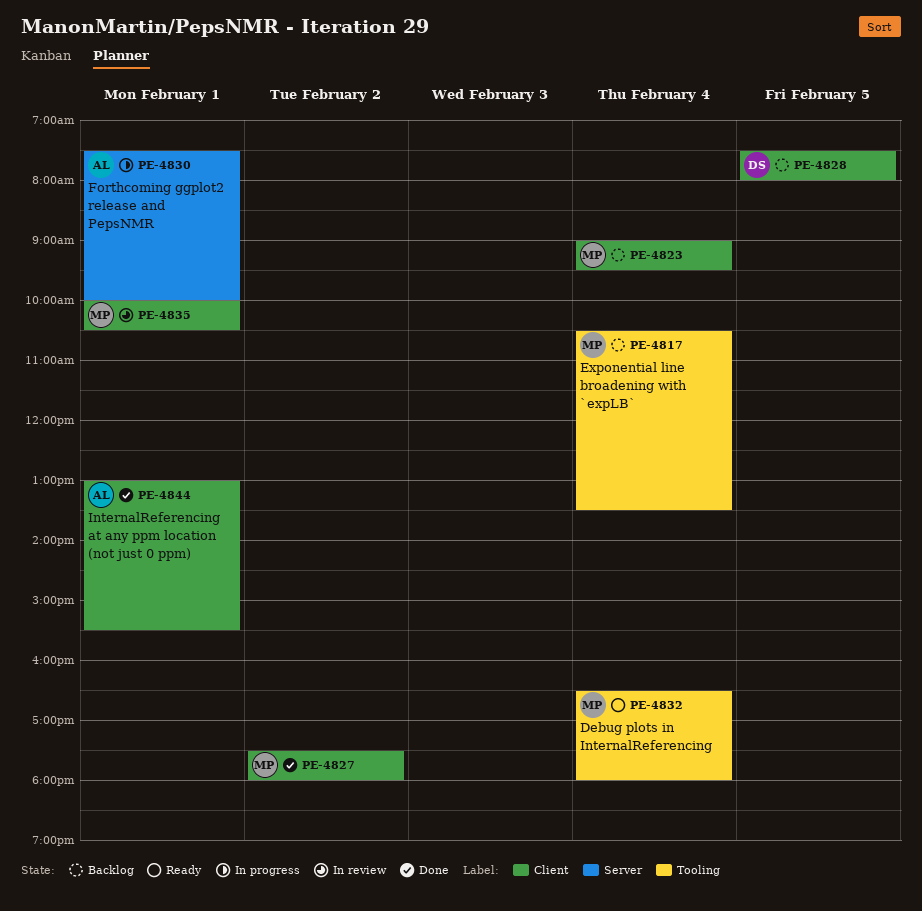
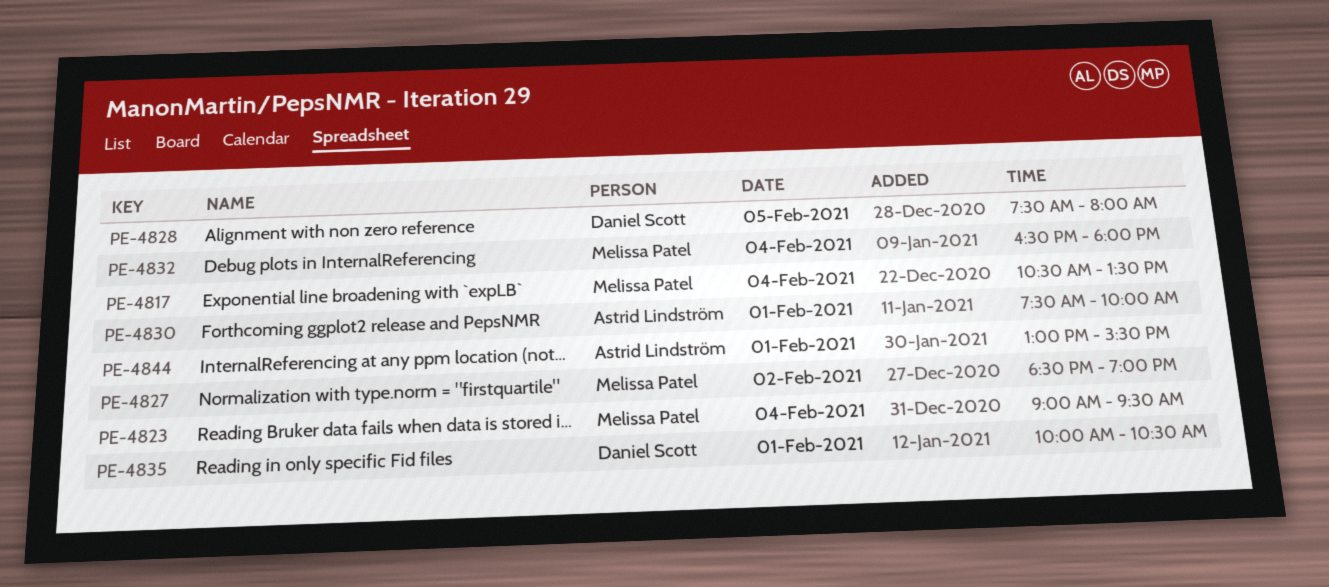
PE-4827, begins: 17:30 -> 18:30
PE-4827, ends: 18:00 -> 19:00
PE-4835, owner: Melissa Patel -> Daniel Scott

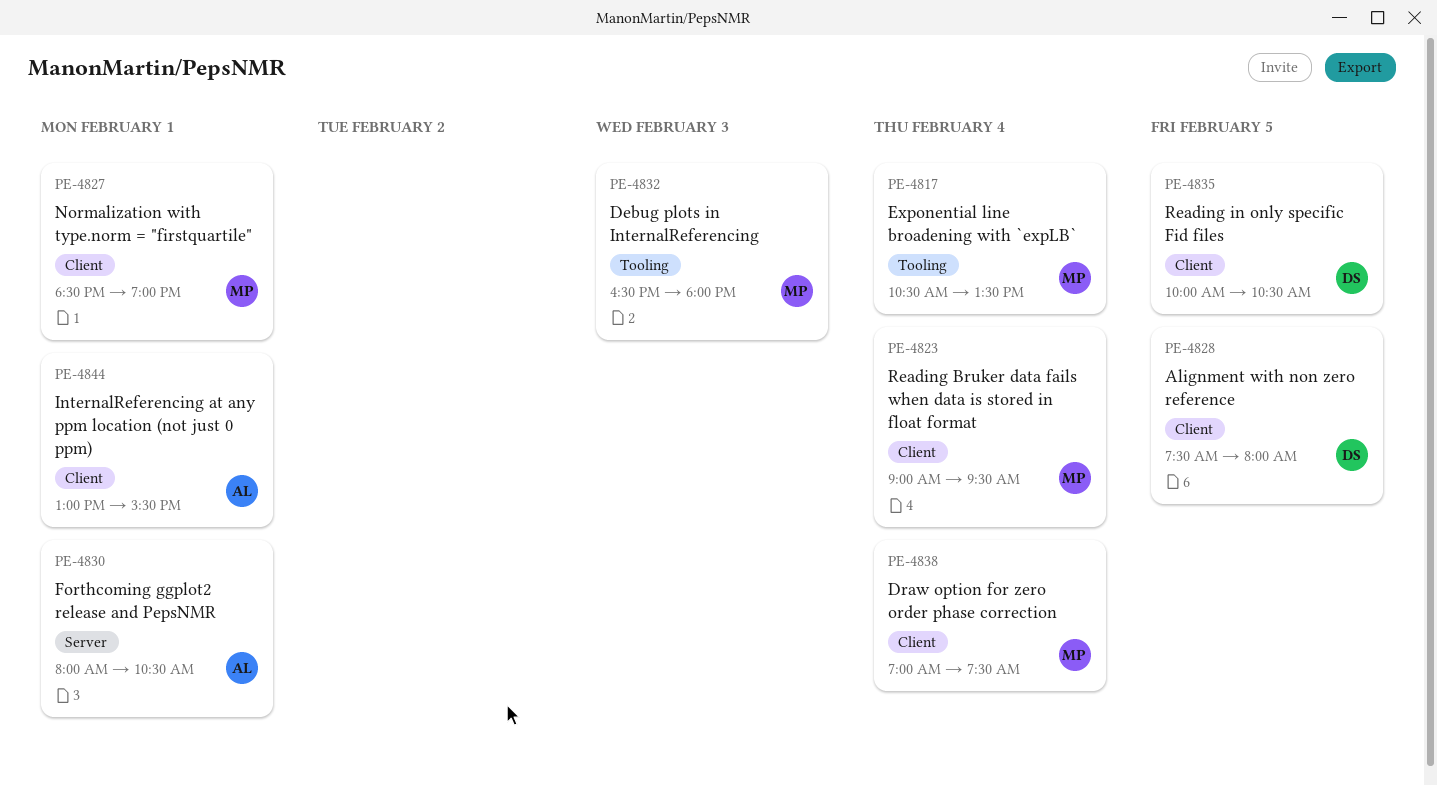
PE-4827, day: Feb 2 -> Feb 1
PE-4830, begins: 07:30 -> 08:00
PE-4830, ends: 10:00 -> 10:30
PE-4832, day: Feb 4 -> Feb 3
PE-4835, day: Feb 1 -> Feb 5
PE-4838: none -> present

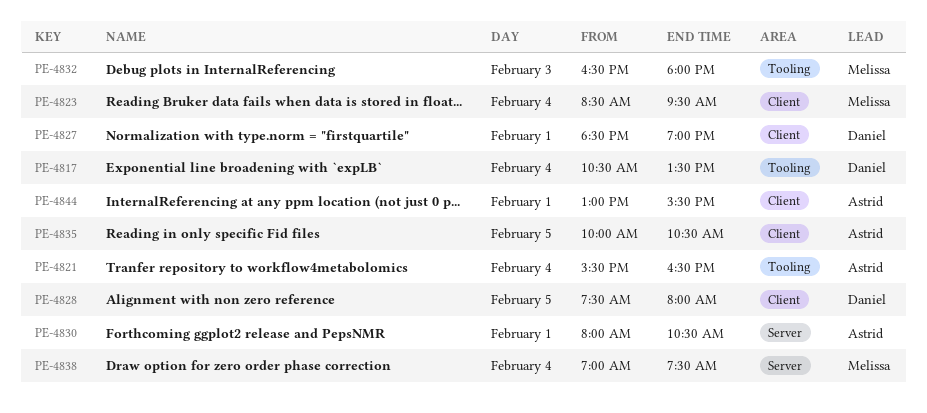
PE-4817, owner: Melissa -> Daniel
PE-4821: none -> present
PE-4823, begins: 09:00 -> 08:30
PE-4827, owner: Melissa -> Daniel
PE-4835, owner: Daniel -> Astrid
PE-4838, label: Client -> Server

